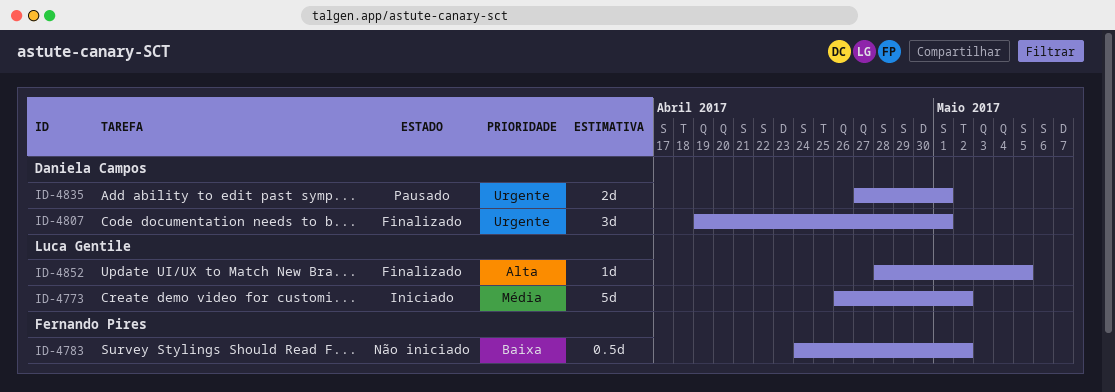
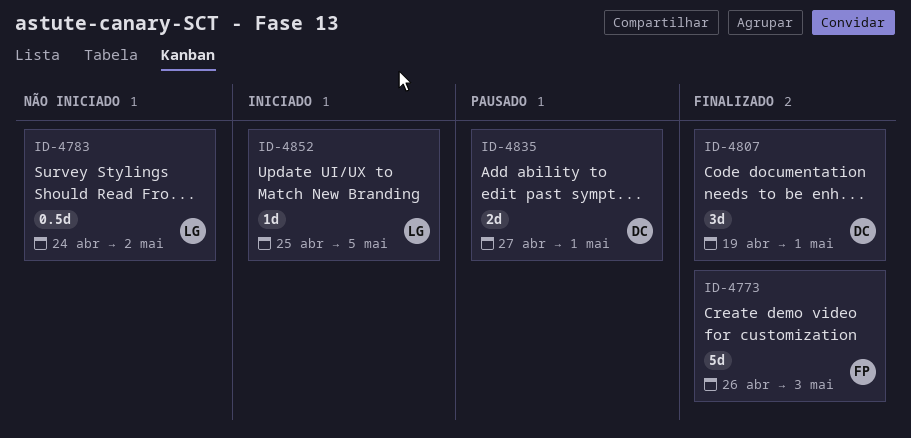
ID-4773, status: Iniciado -> Finalizado
ID-4773, owner: Luca Gentile -> Fernando Pires
ID-4773, due: May 2 -> May 3
ID-4783, owner: Fernando Pires -> Luca Gentile
ID-4852, status: Finalizado -> Iniciado
ID-4852, start: Apr 28 -> Apr 25

